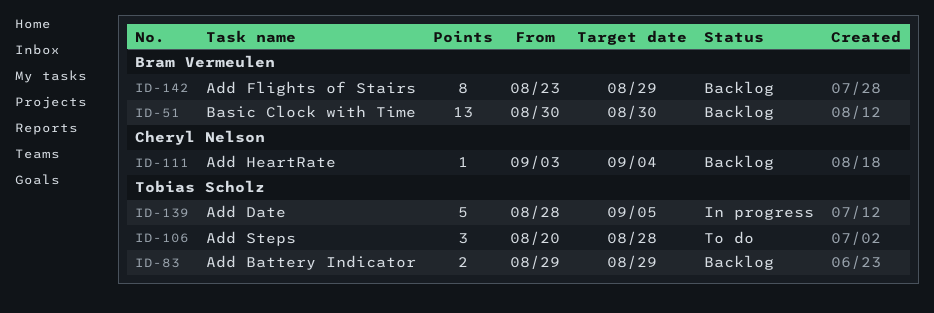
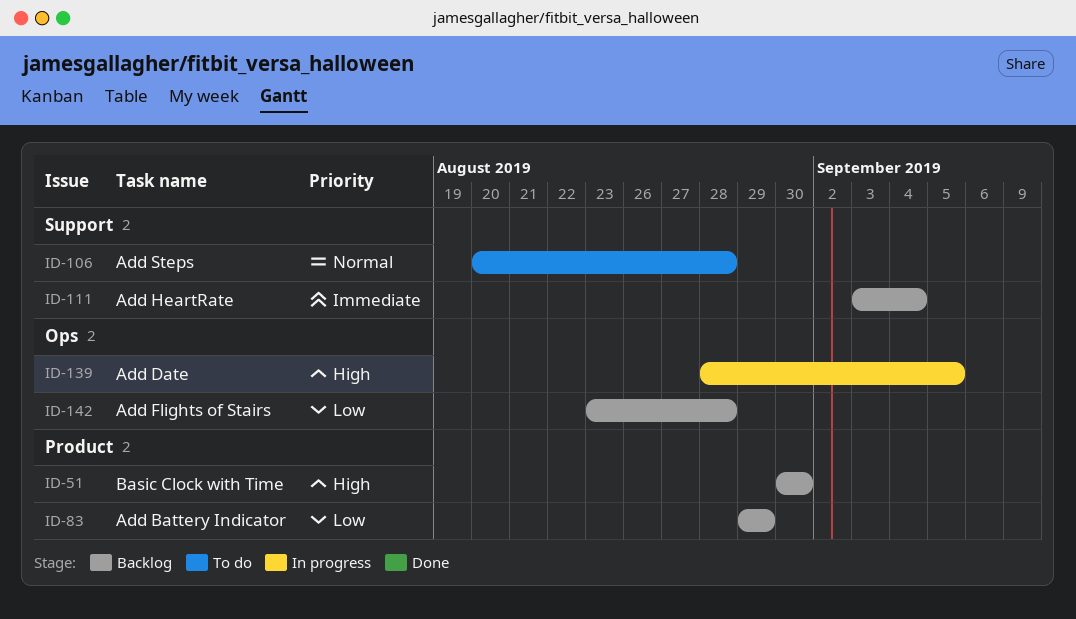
ID-142, due: Aug 29 -> Aug 28

